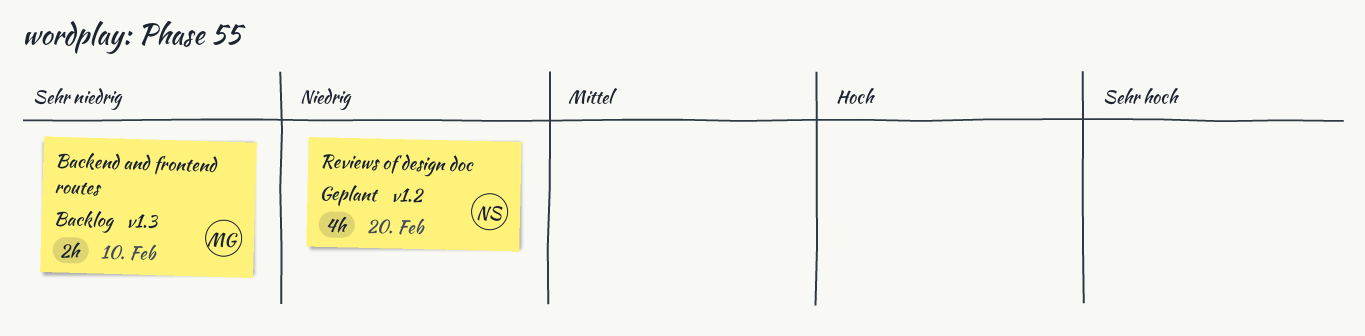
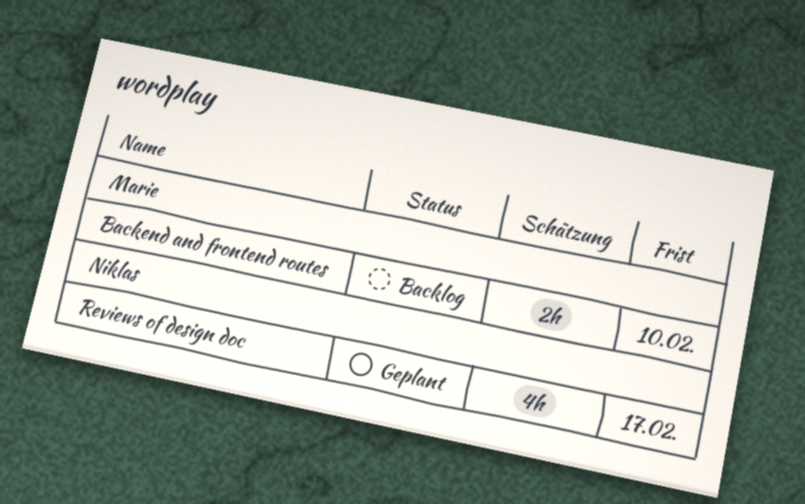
Reviews of design doc, due: Feb 20 -> Feb 17

